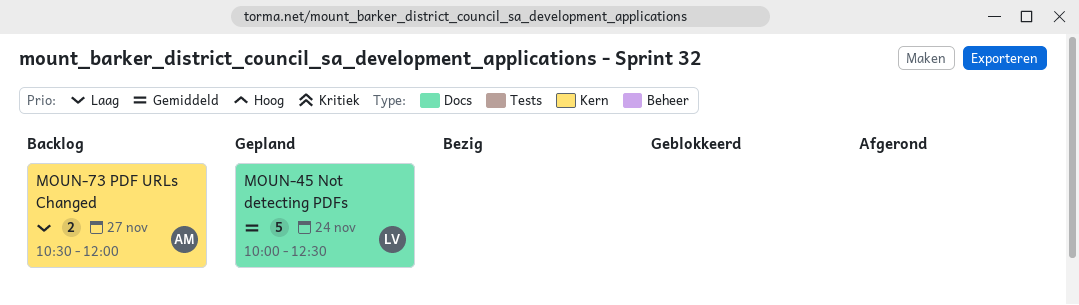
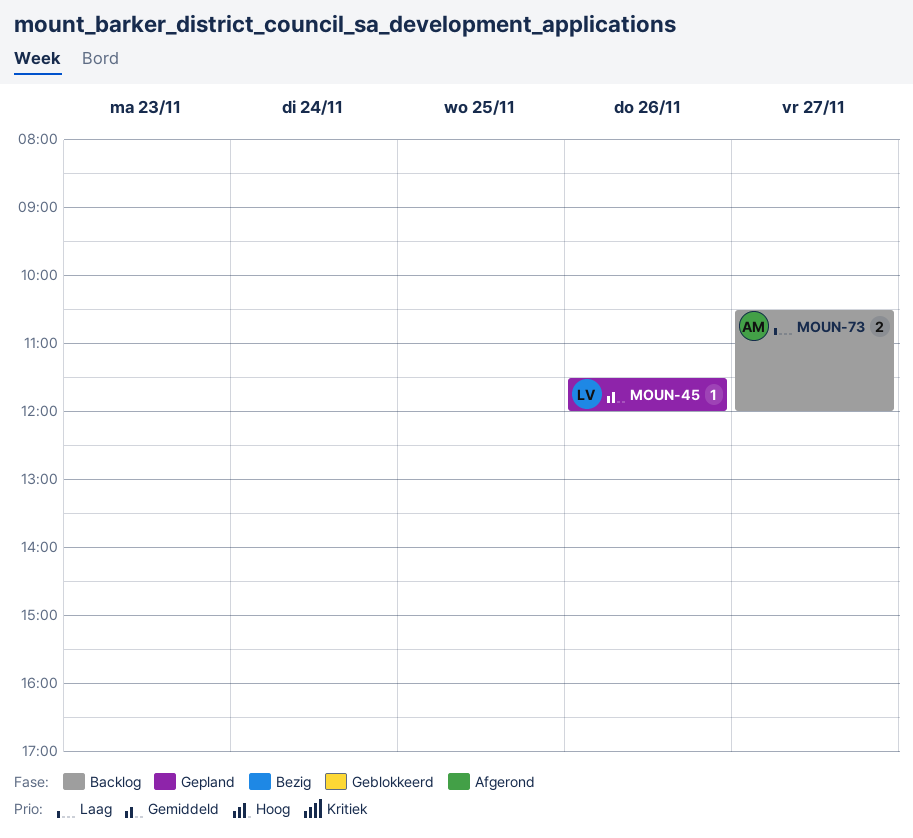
MOUN-45, estimate: 5 -> 1
MOUN-45, day: Nov 24 -> Nov 26
MOUN-45, begins: 10:00 -> 11:30
MOUN-45, ends: 12:30 -> 12:00

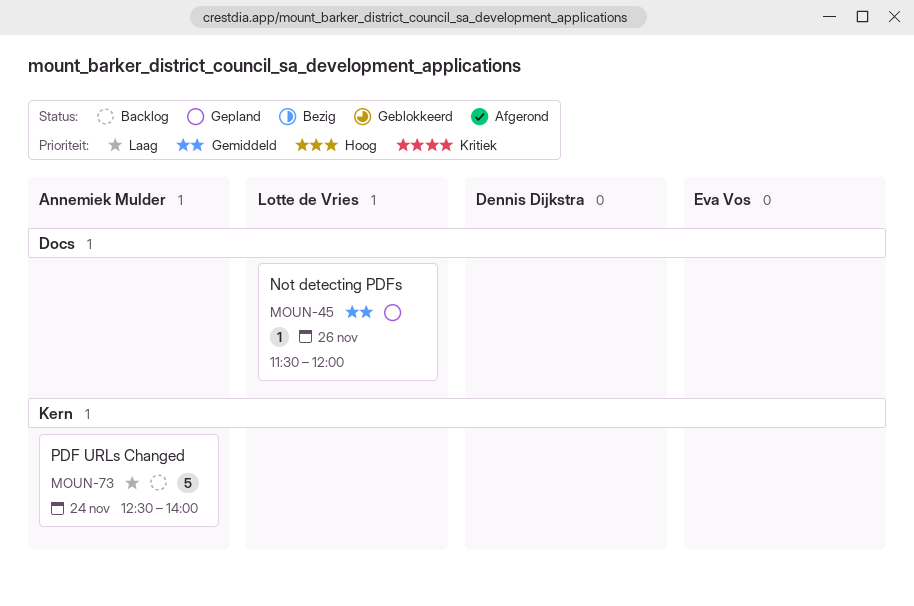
MOUN-73, estimate: 2 -> 5
MOUN-73, day: Nov 27 -> Nov 24
MOUN-73, begins: 10:30 -> 12:30
MOUN-73, ends: 12:00 -> 14:00

